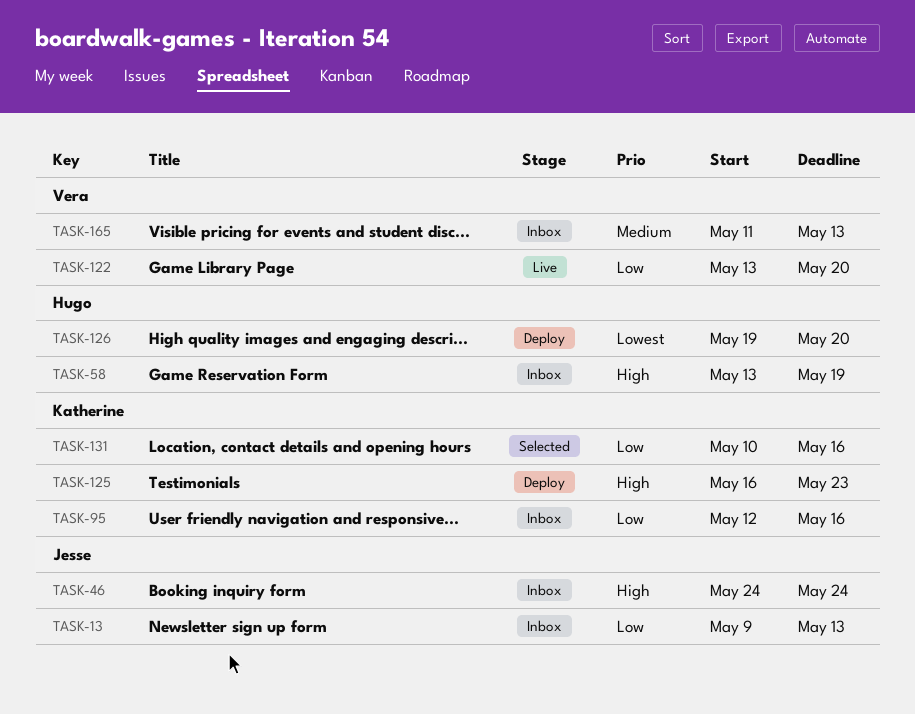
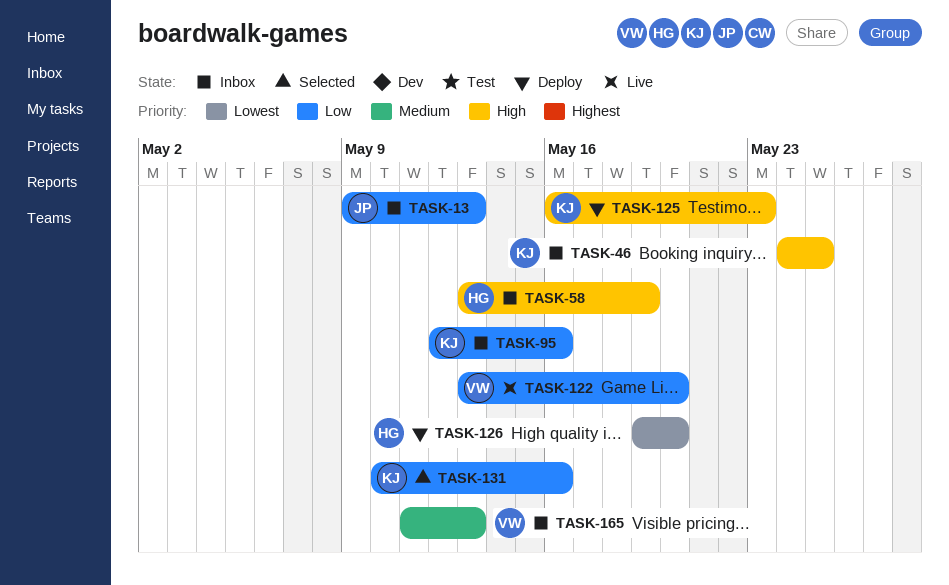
TASK-46, owner: Jesse -> Katherine
TASK-46, due: May 24 -> May 25

